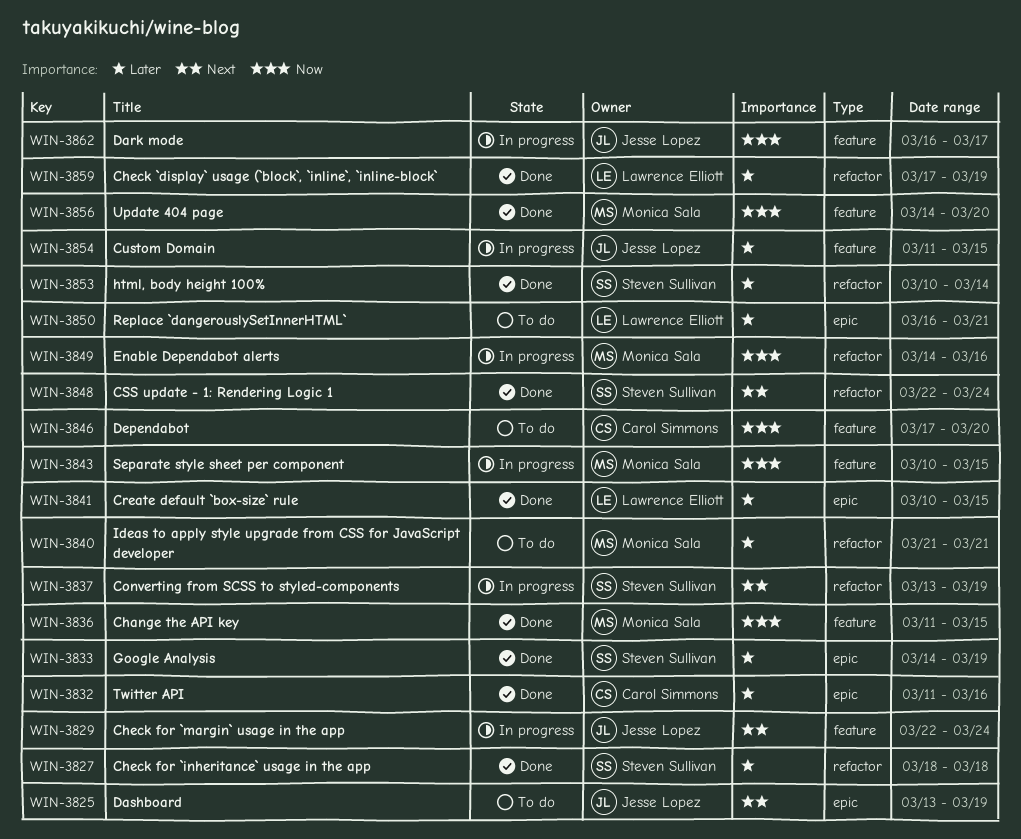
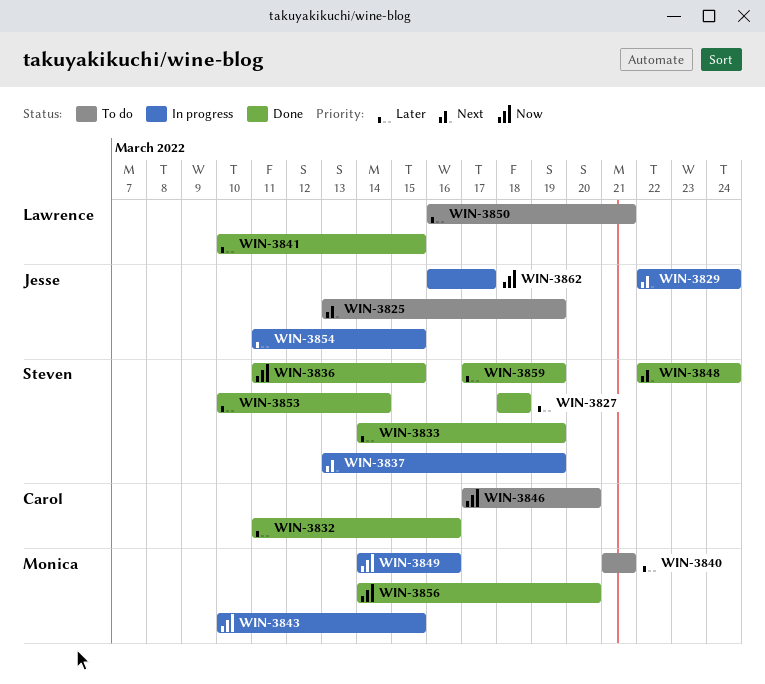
WIN-3836, owner: Monica Sala -> Steven Sullivan
WIN-3859, owner: Lawrence Elliott -> Steven Sullivan

